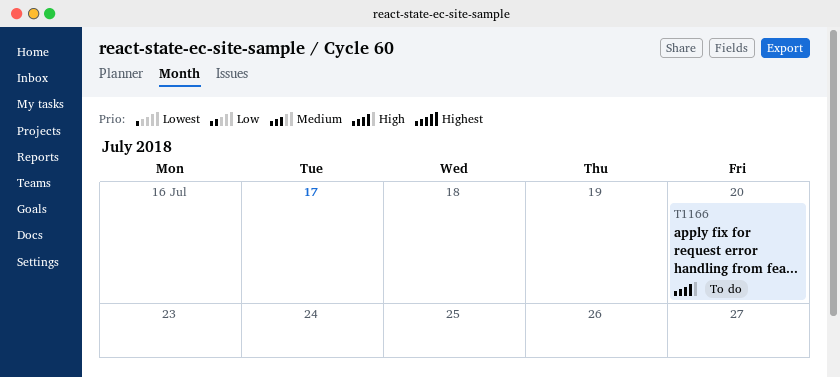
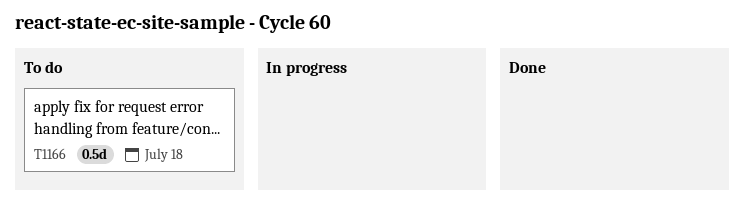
T1166, due: Jul 20 -> Jul 18

